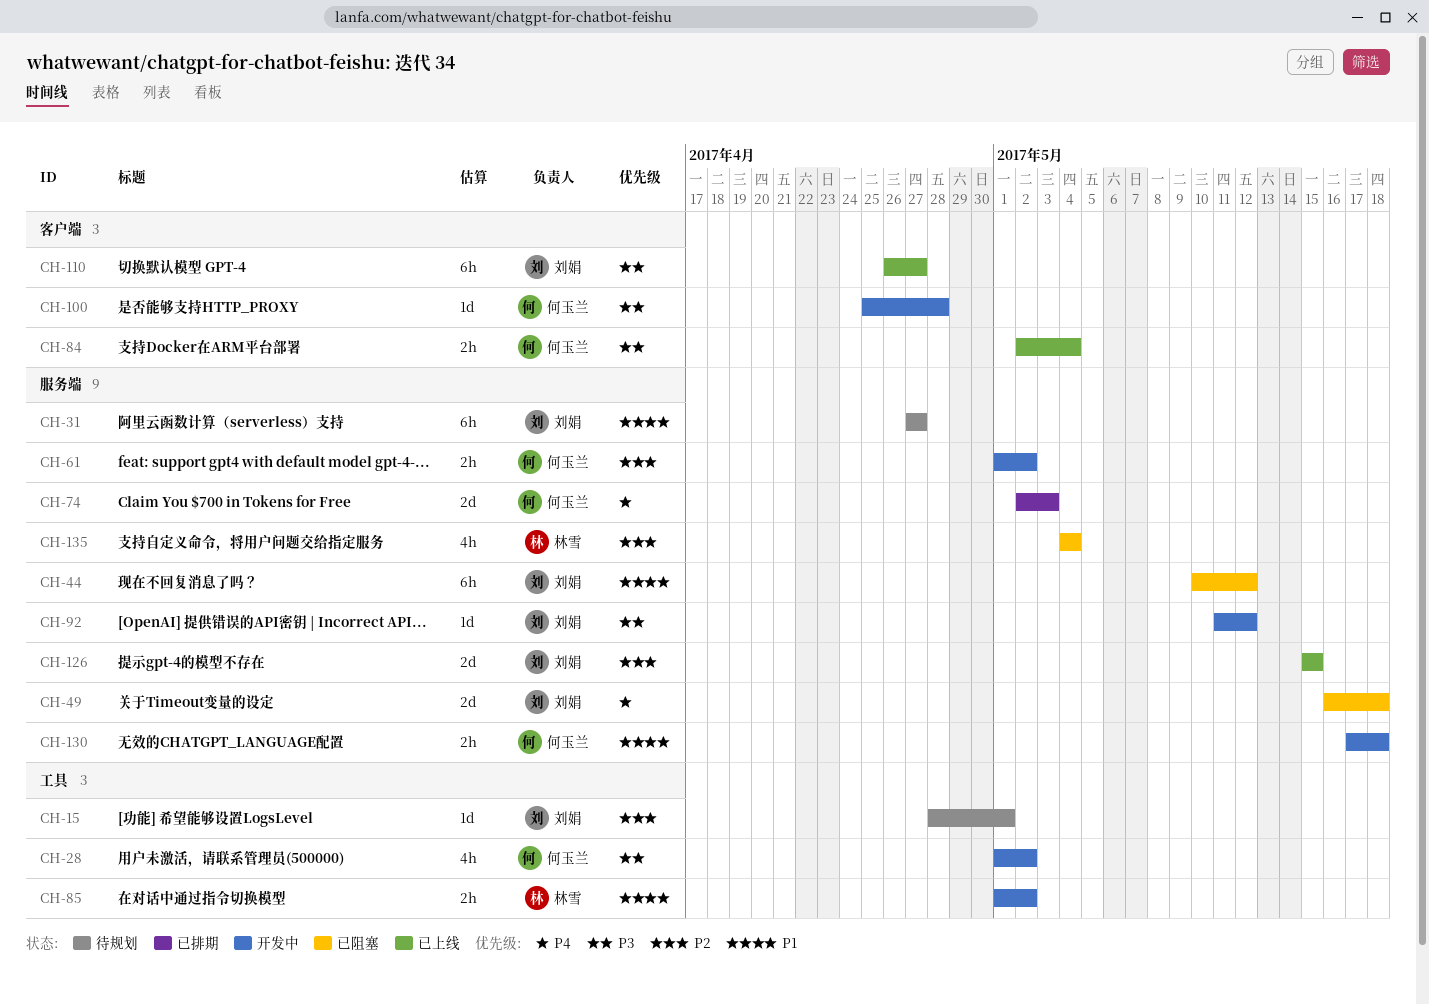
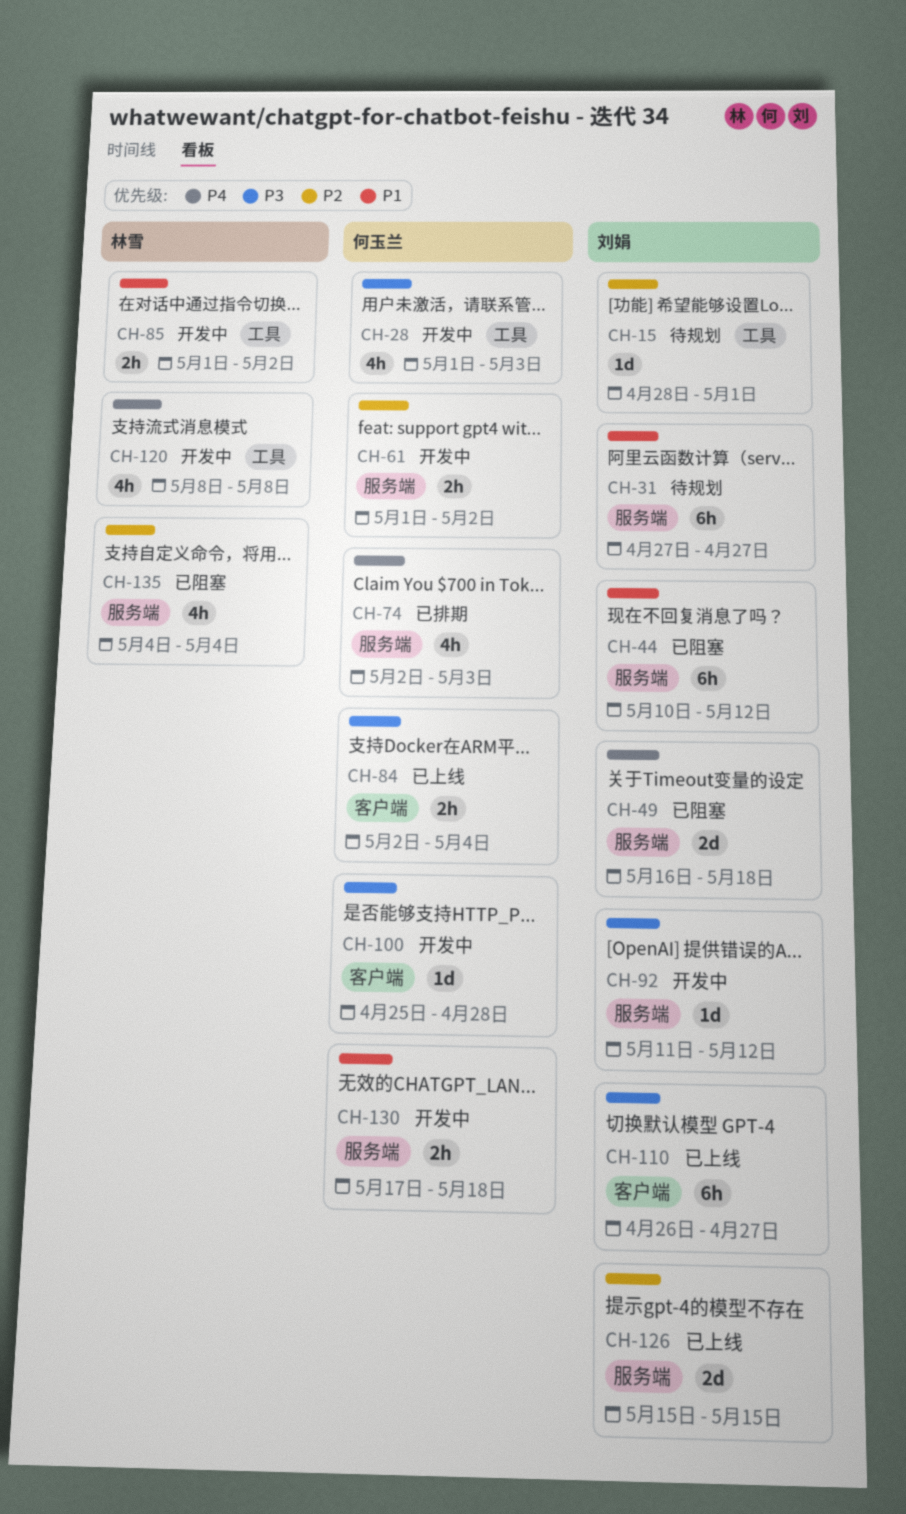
CH-28, due: May 2 -> May 3
CH-74, estimate: 2d -> 4h
CH-120: none -> present

